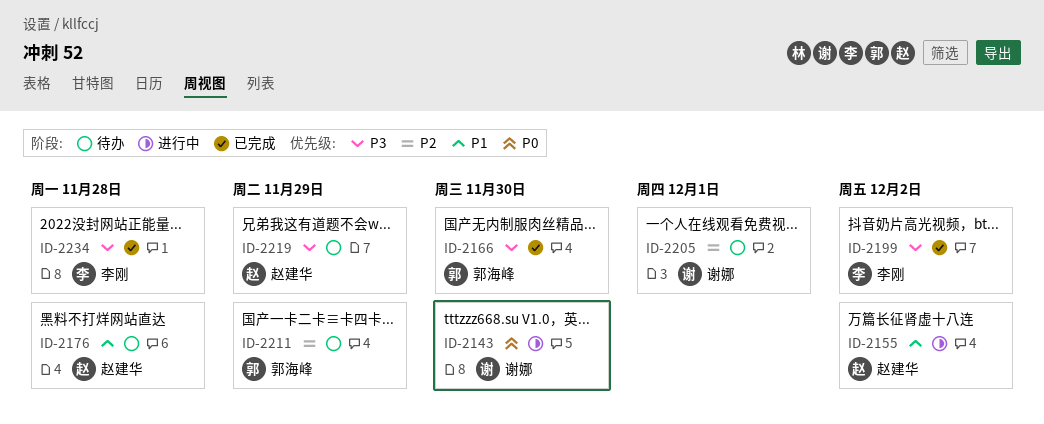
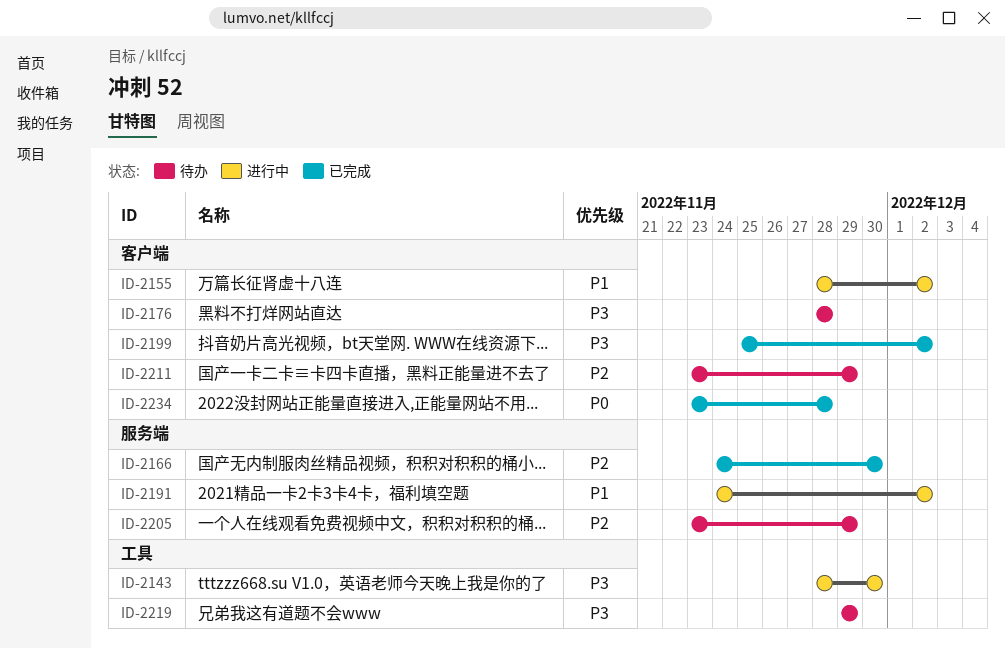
ID-2143, priority: P0 -> P3
ID-2166, priority: P3 -> P2
ID-2176, priority: P1 -> P3
ID-2191: none -> present
ID-2205, due: Dec 1 -> Nov 29
ID-2234, priority: P3 -> P0

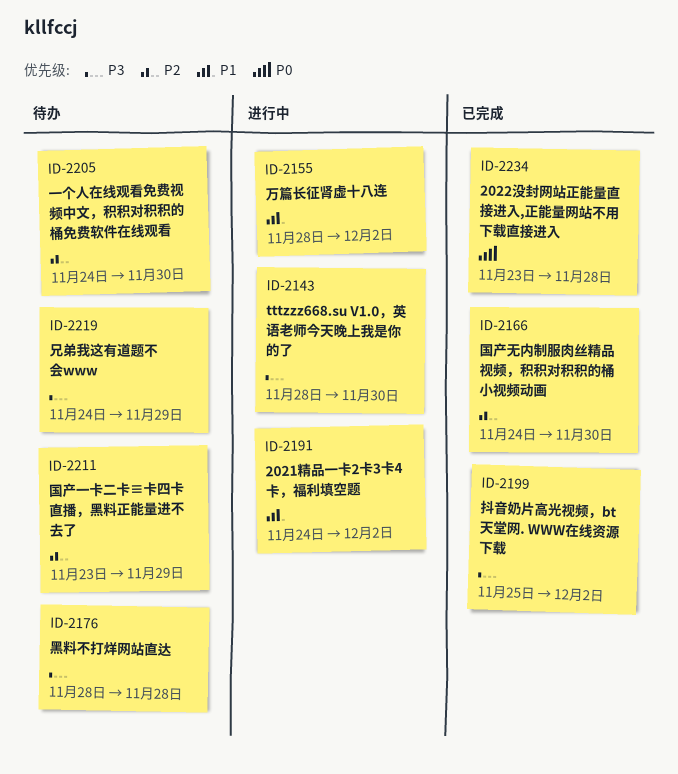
ID-2205, start: Nov 23 -> Nov 24
ID-2205, due: Nov 29 -> Nov 30
ID-2219, start: Nov 29 -> Nov 24

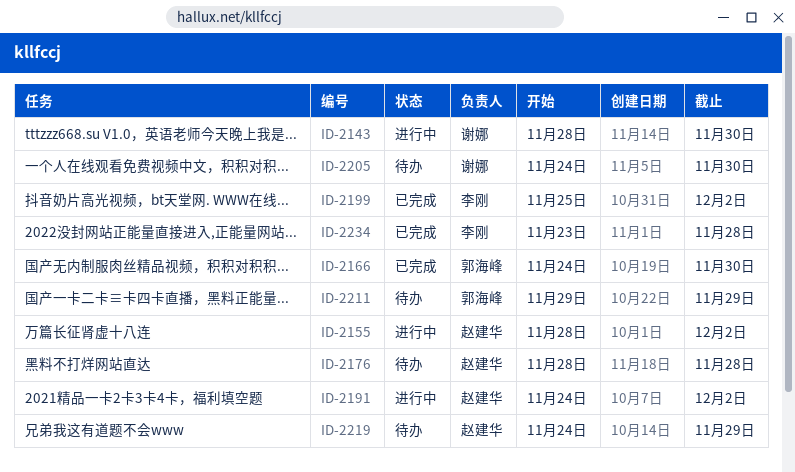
ID-2211, start: Nov 23 -> Nov 29

